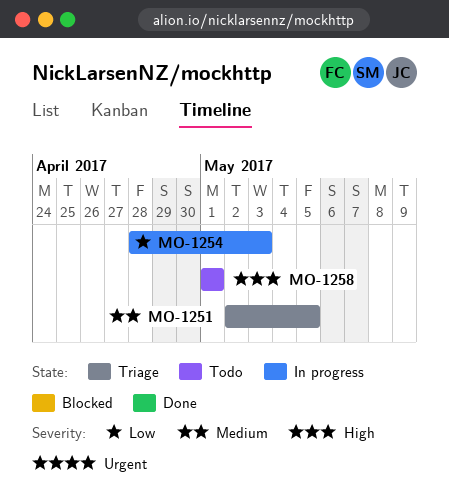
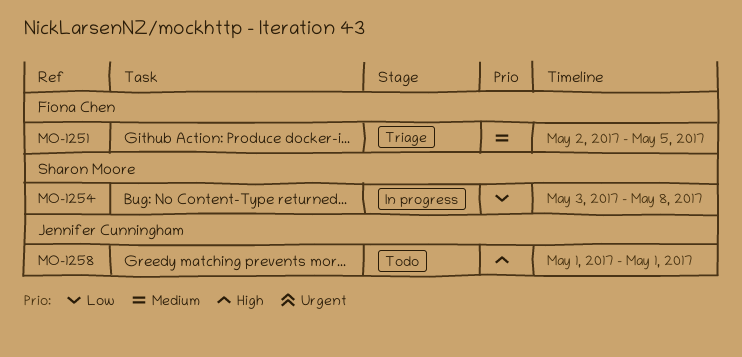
MO-1254, start: Apr 28 -> May 3
MO-1254, due: May 3 -> May 8

